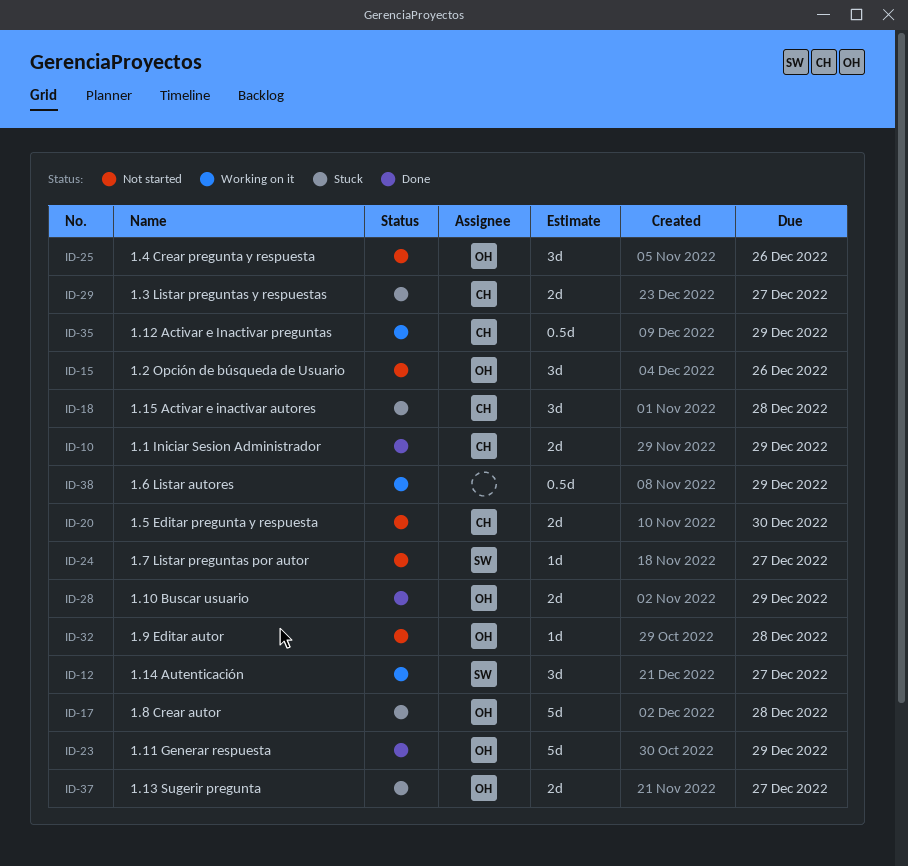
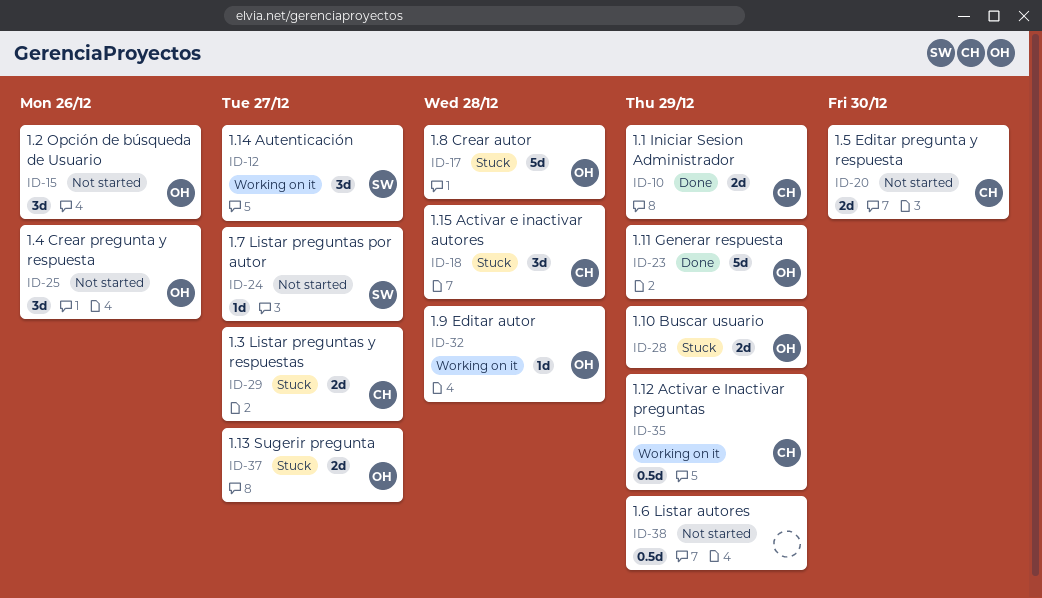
ID-28, status: Done -> Stuck
ID-32, status: Not started -> Working on it
ID-38, status: Working on it -> Not started

